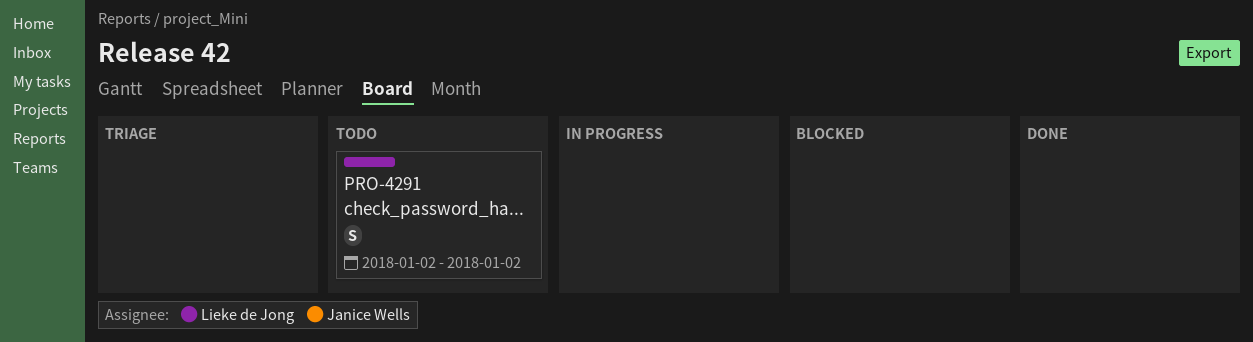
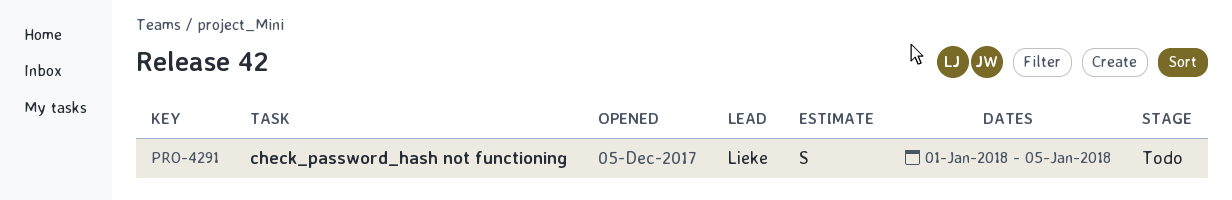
PRO-4291, start: Jan 2 -> Jan 1
PRO-4291, due: Jan 2 -> Jan 5

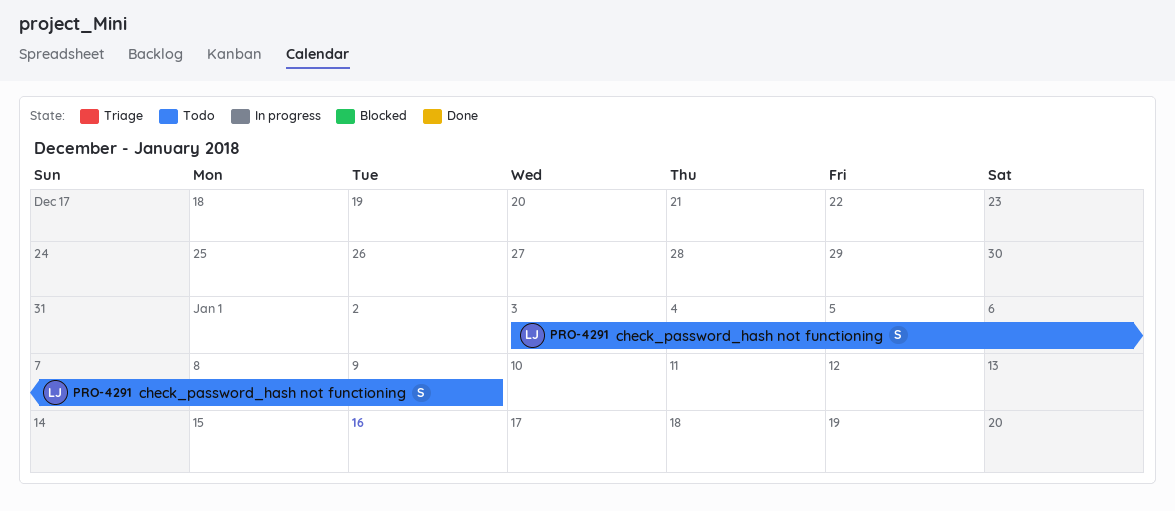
PRO-4291, start: Jan 1 -> Jan 3
PRO-4291, due: Jan 5 -> Jan 9

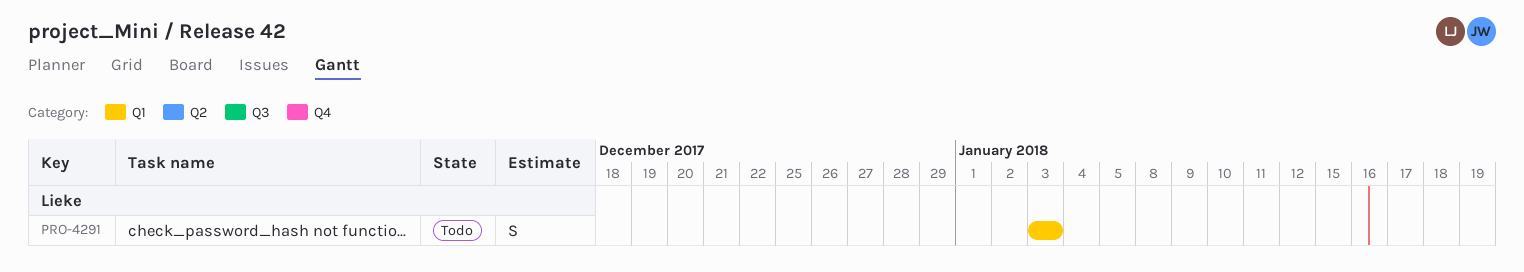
PRO-4291, due: Jan 9 -> Jan 3

